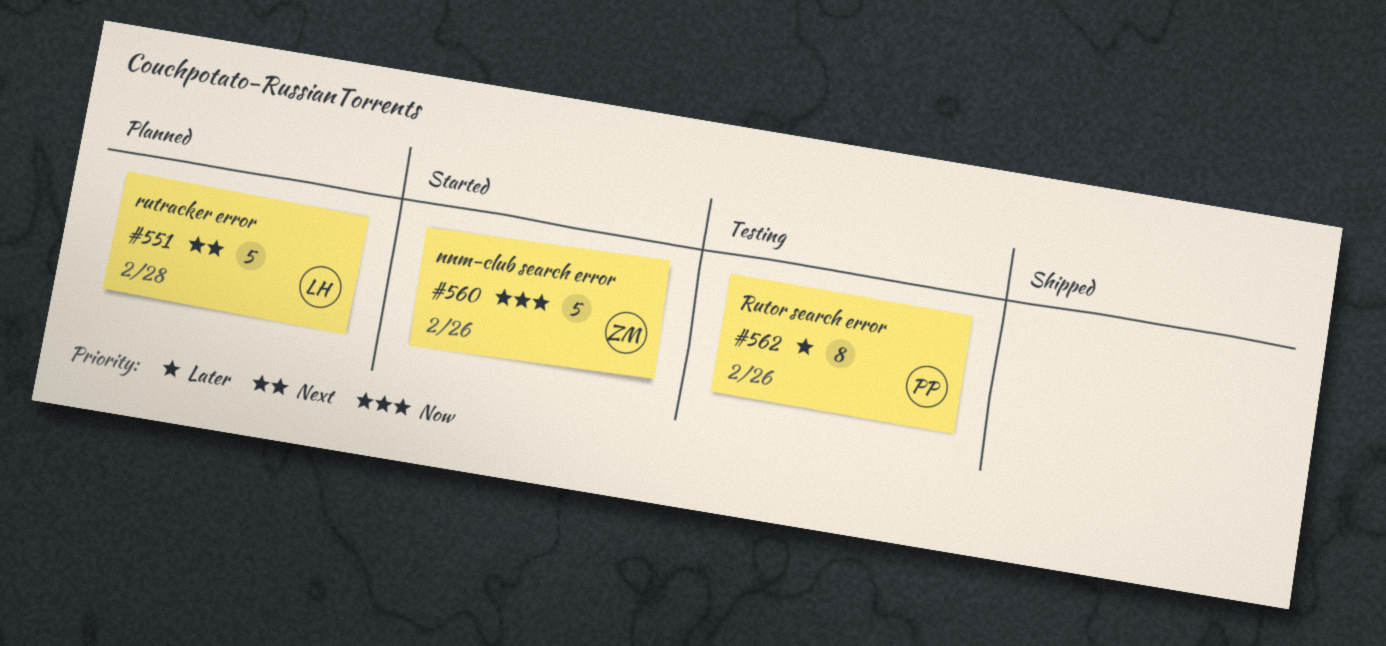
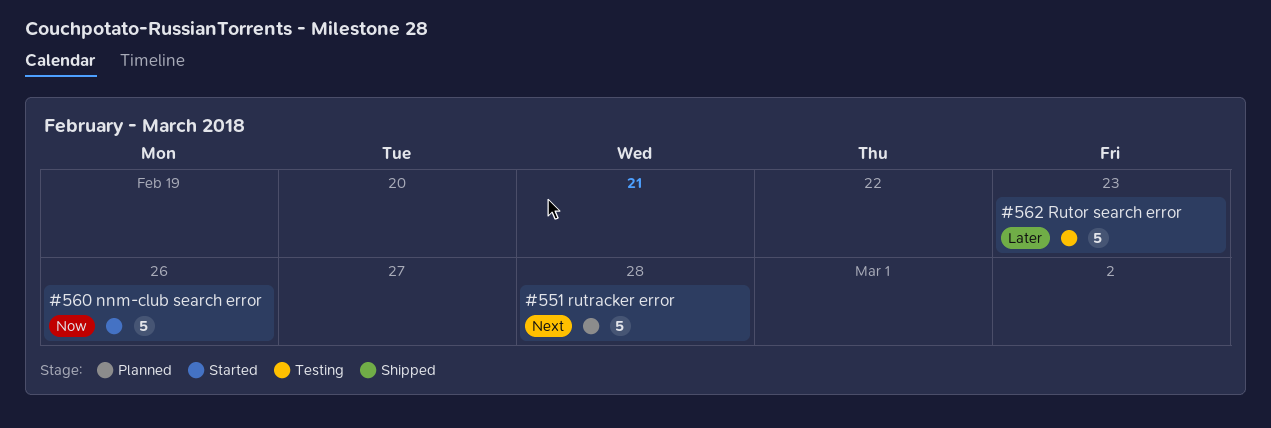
#562, estimate: 8 -> 5
#562, due: Feb 26 -> Feb 23

